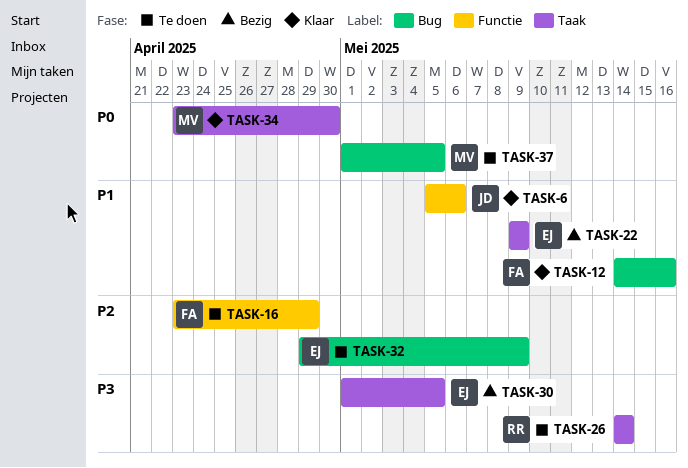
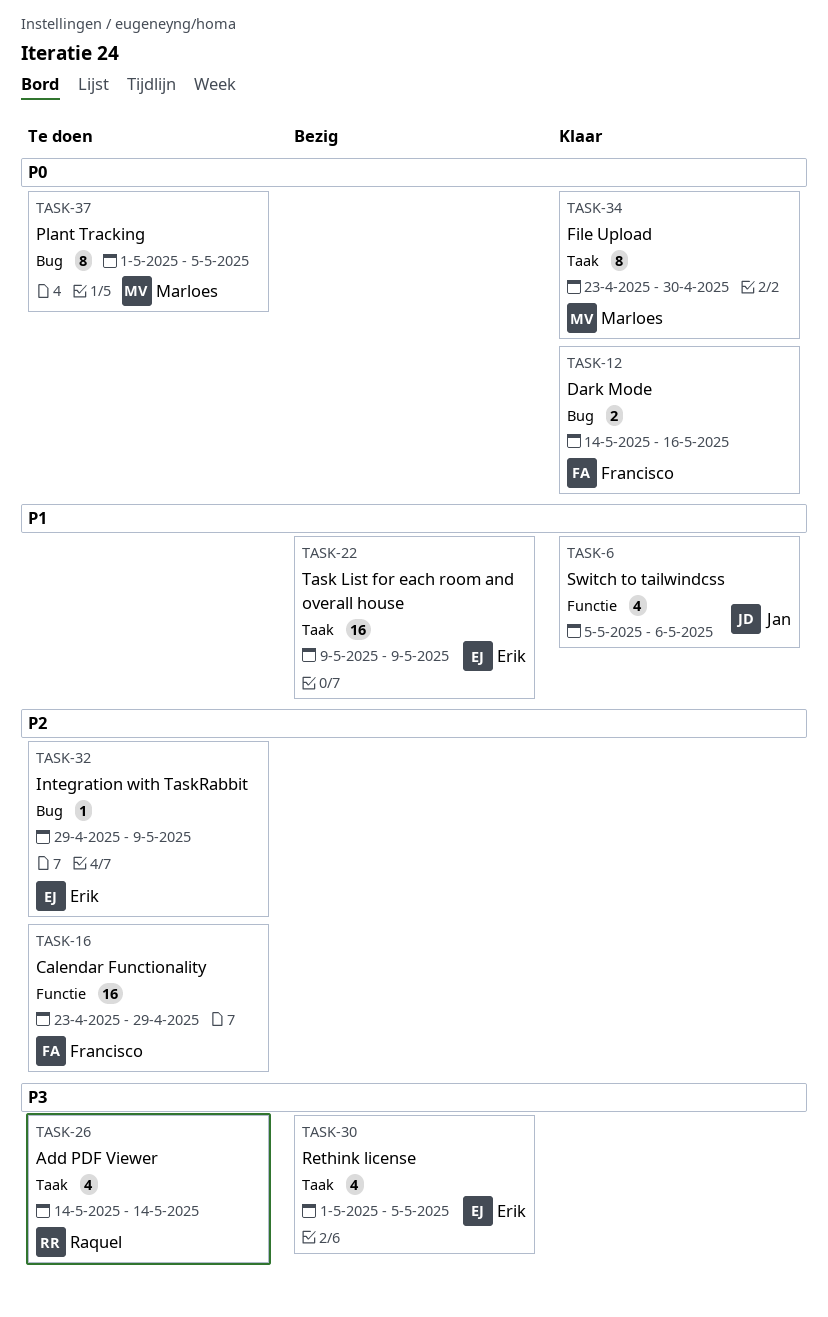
TASK-12, priority: P1 -> P0

